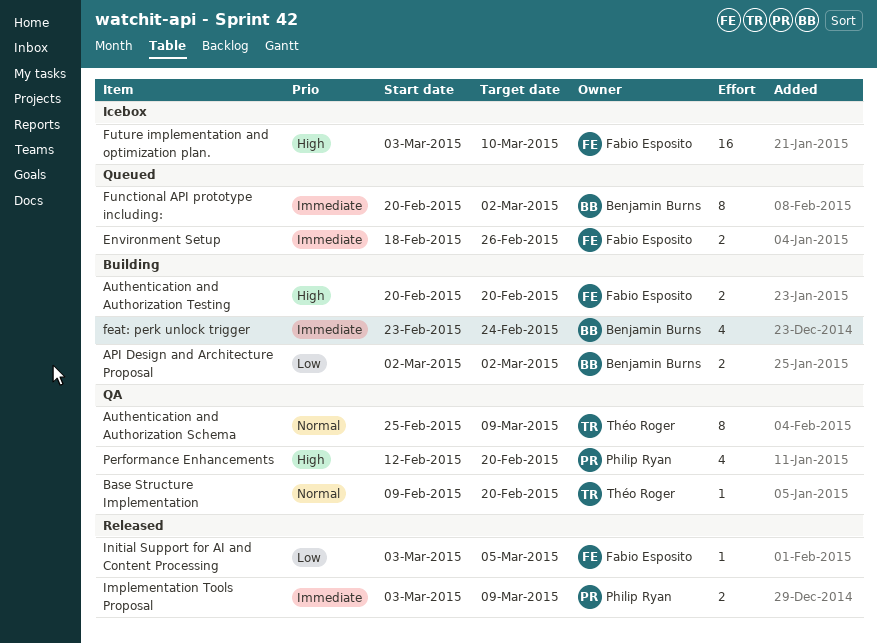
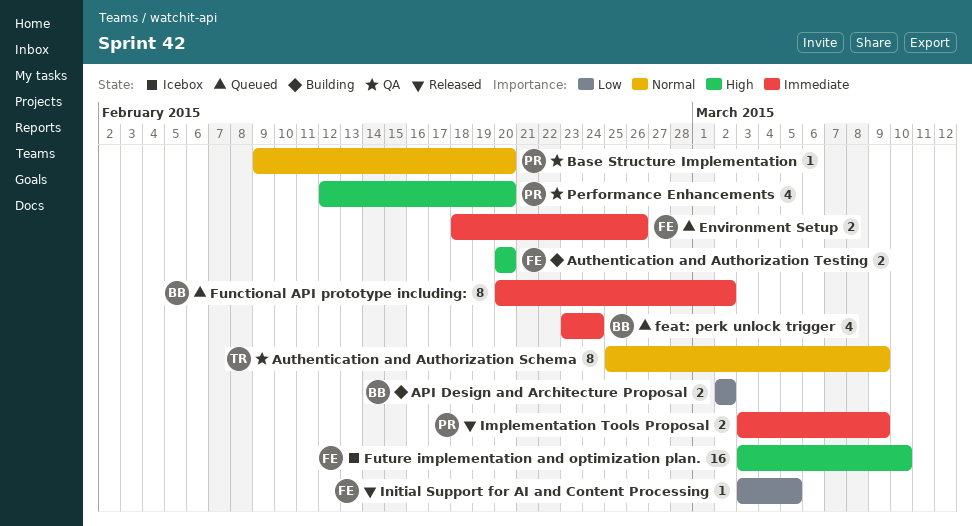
Base Structure Implementation, owner: Théo Roger -> Philip Ryan
feat: perk unlock trigger, status: Building -> Queued

